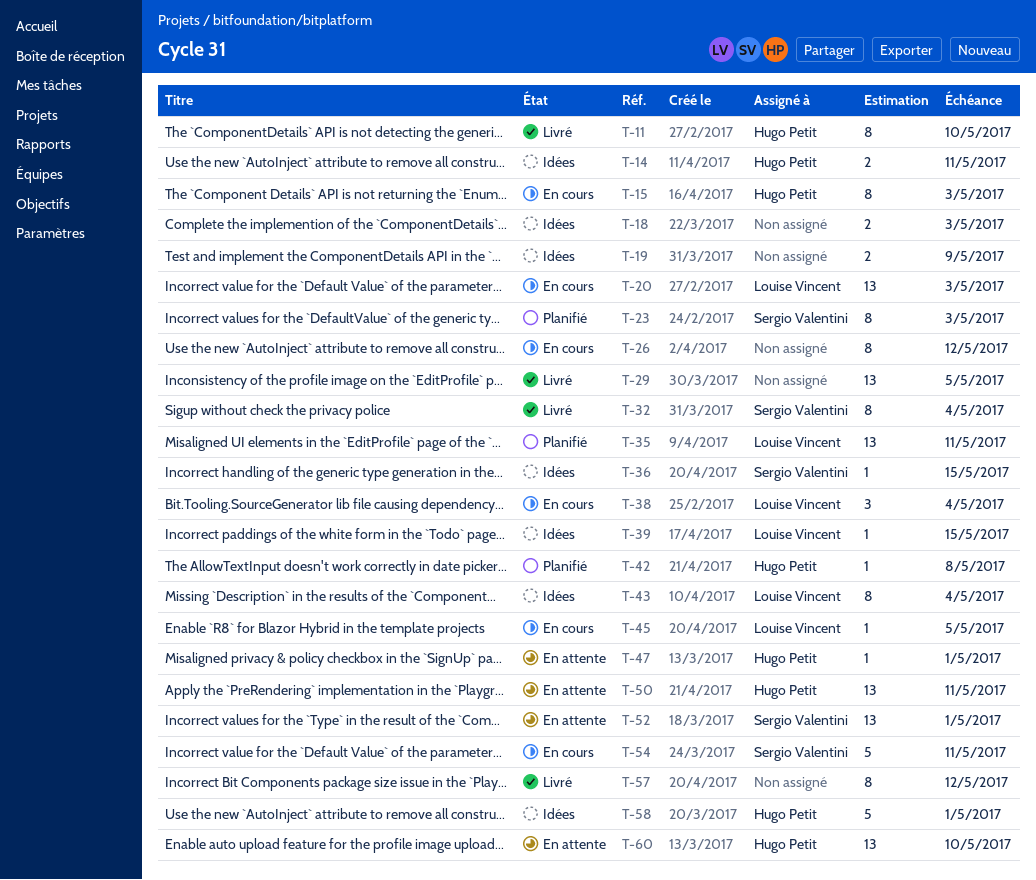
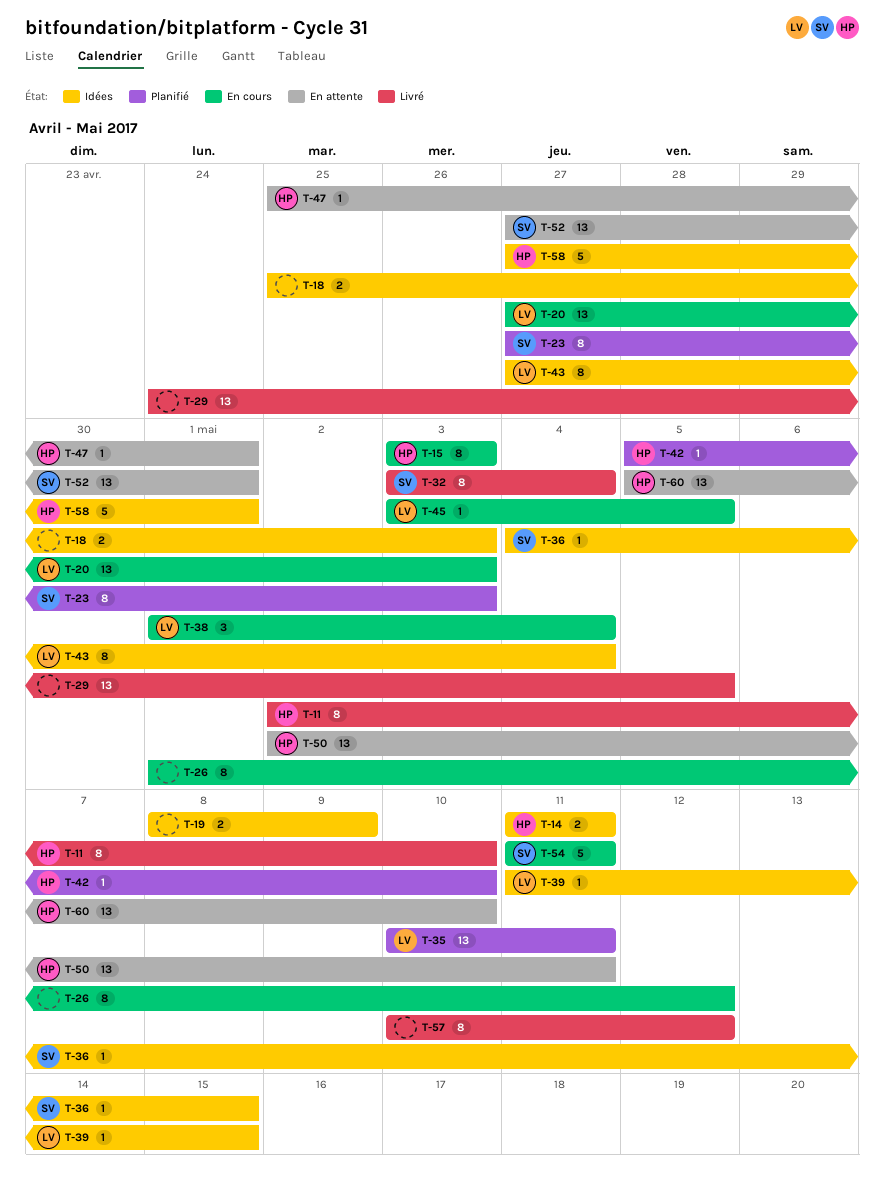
T-42, due: May 8 -> May 10

